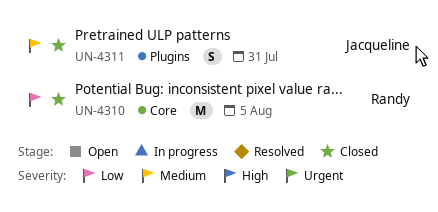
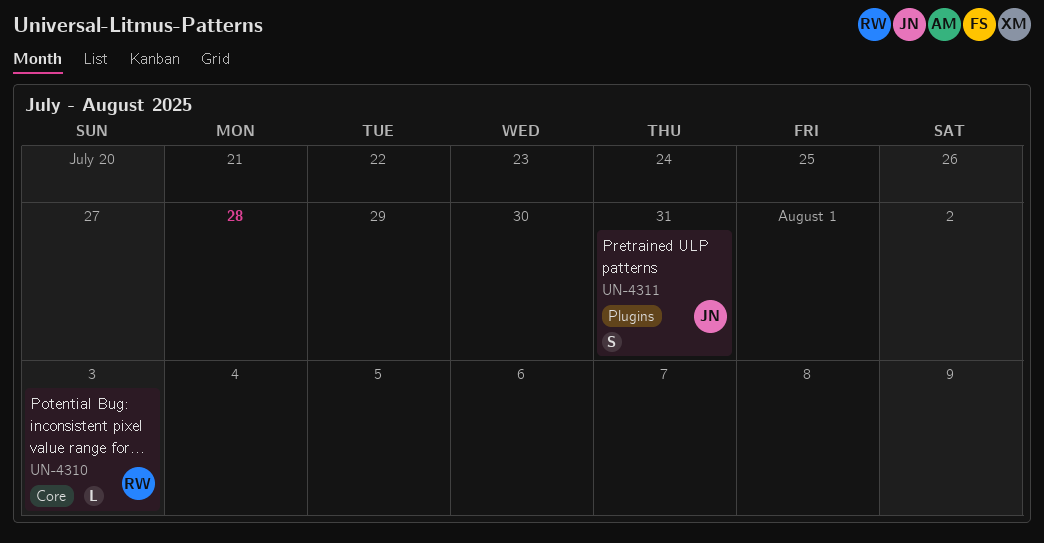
UN-4310, estimate: M -> L
UN-4310, due: Aug 5 -> Aug 3

